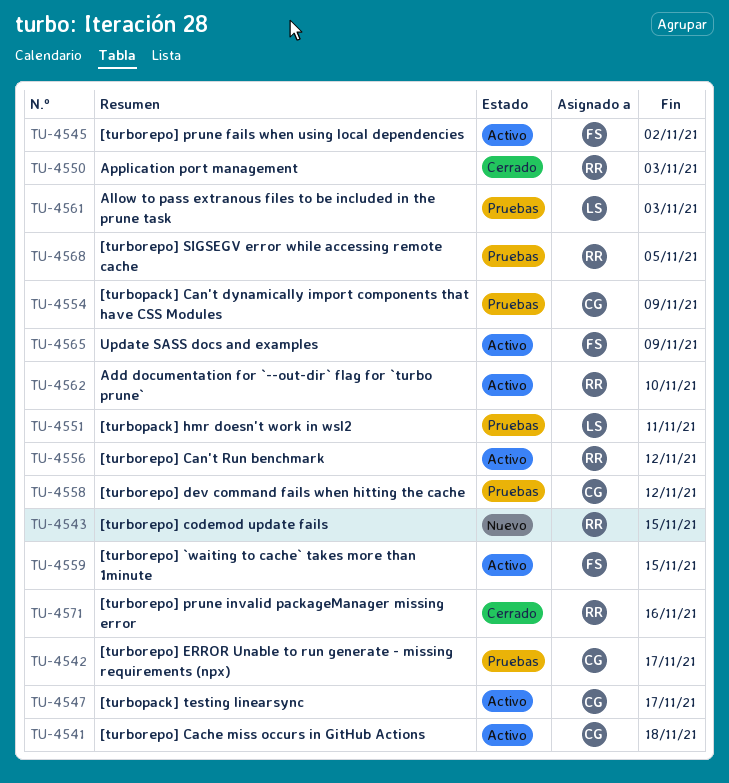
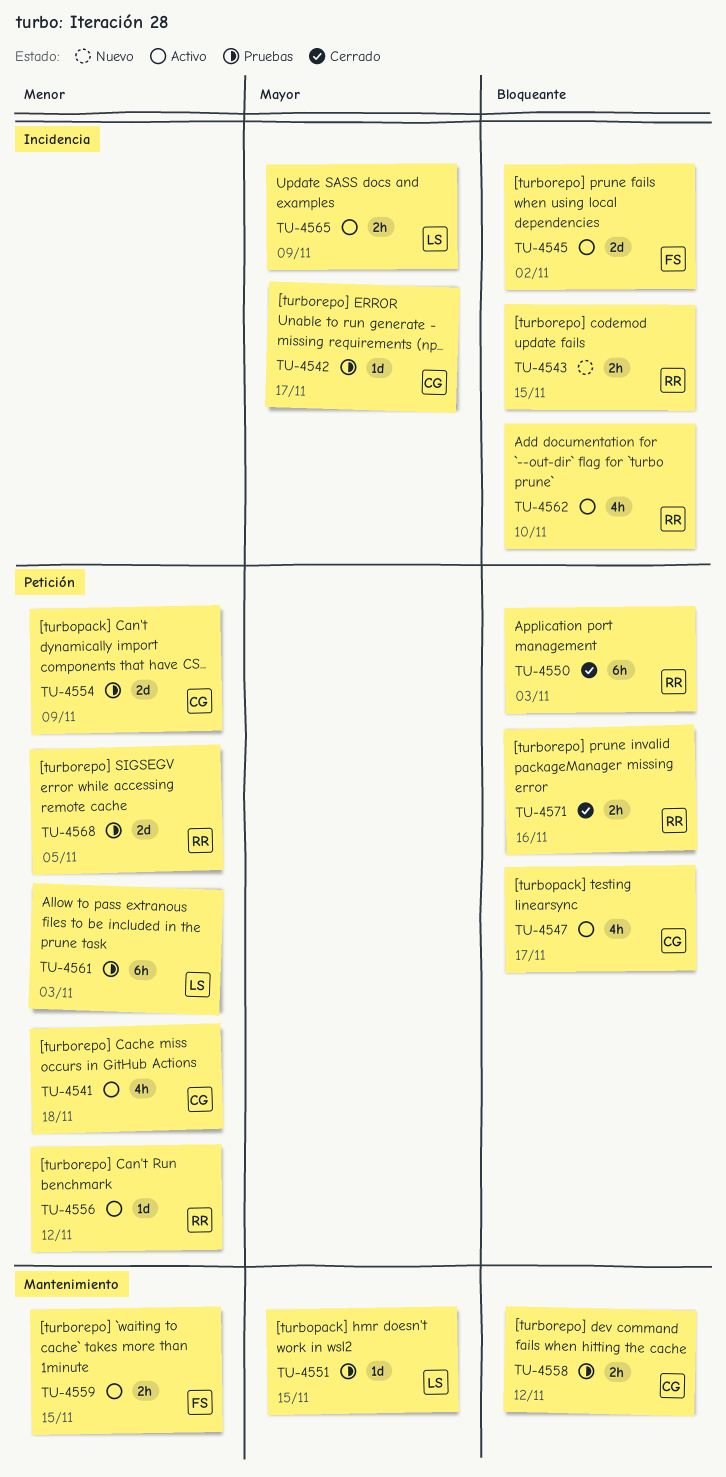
TU-4551, due: Nov 11 -> Nov 15
TU-4565, owner: FS -> LS

